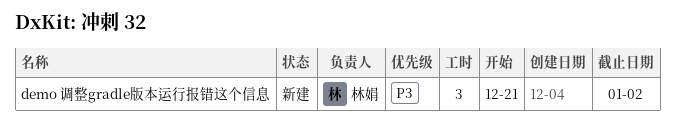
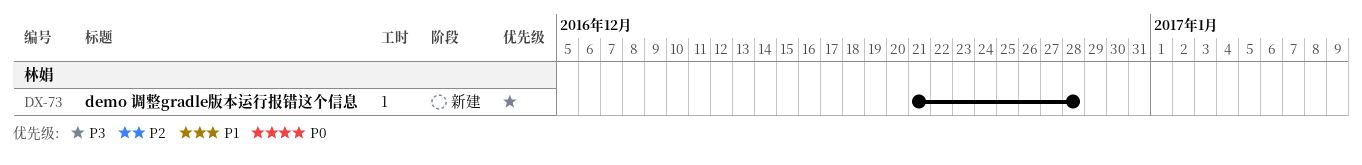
demo 调整gradle版本运行报错这个信息, estimate: 3 -> 1
demo 调整gradle版本运行报错这个信息, due: Jan 2 -> Dec 28

